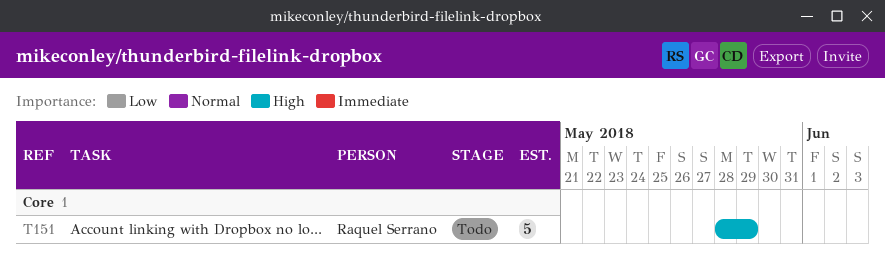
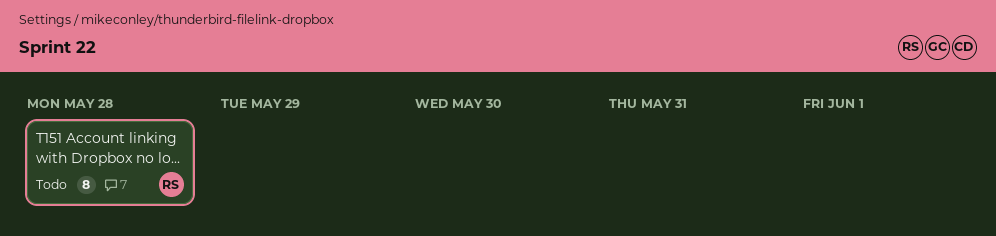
T151, estimate: 5 -> 8
T151, due: May 29 -> May 28

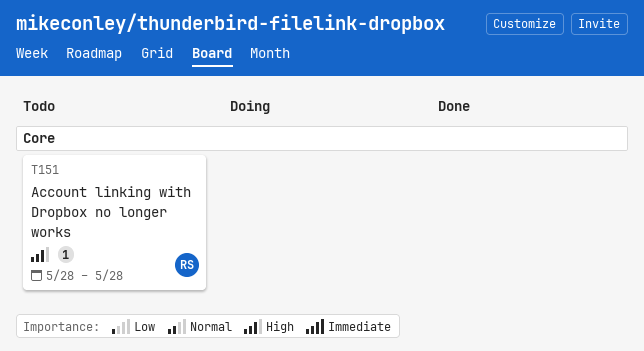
T151, estimate: 8 -> 1

